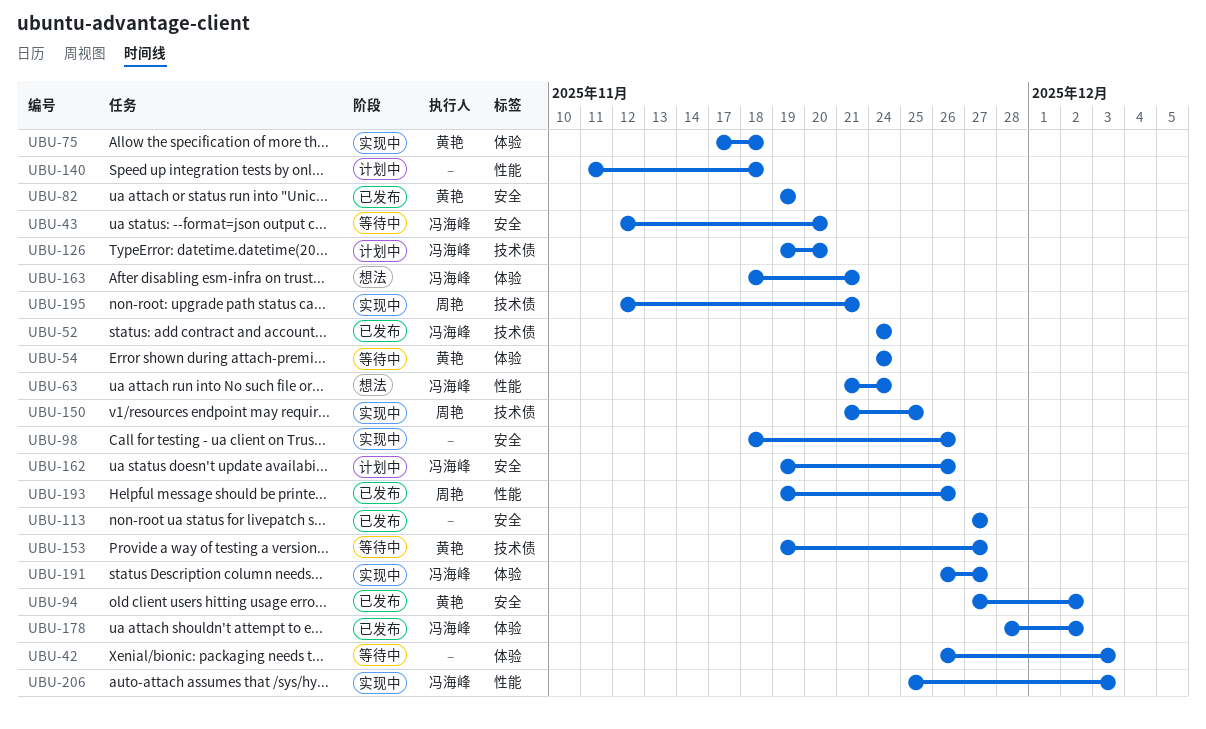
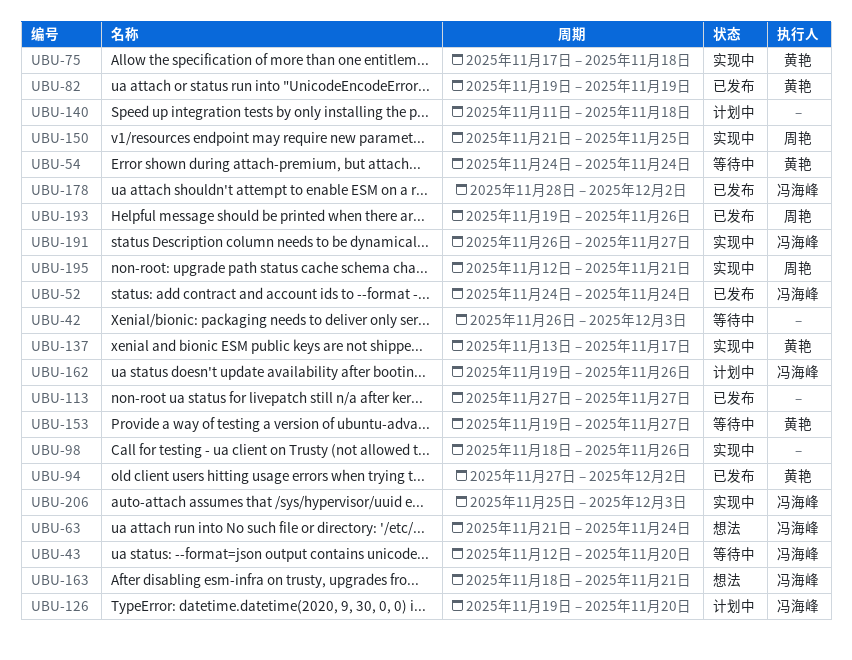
UBU-137: none -> present

